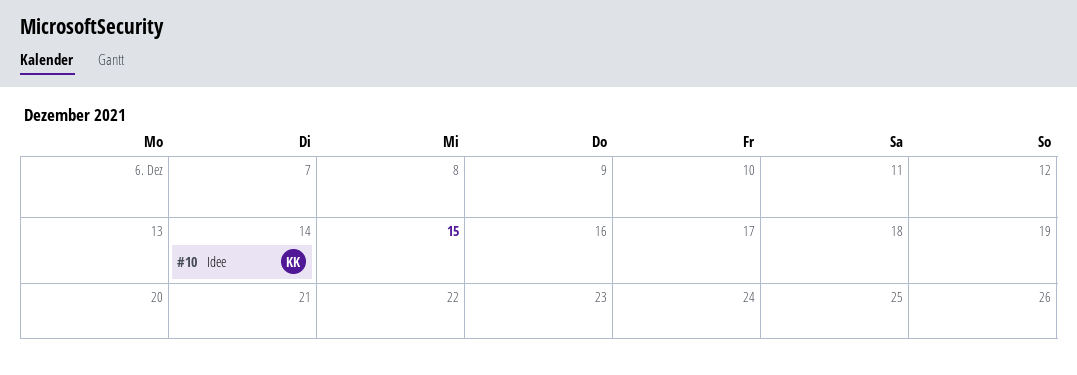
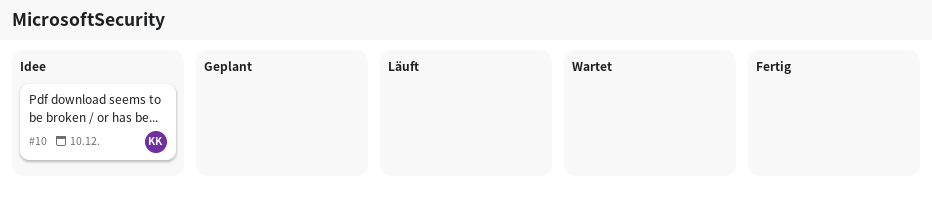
#10, due: Dec 14 -> Dec 10

